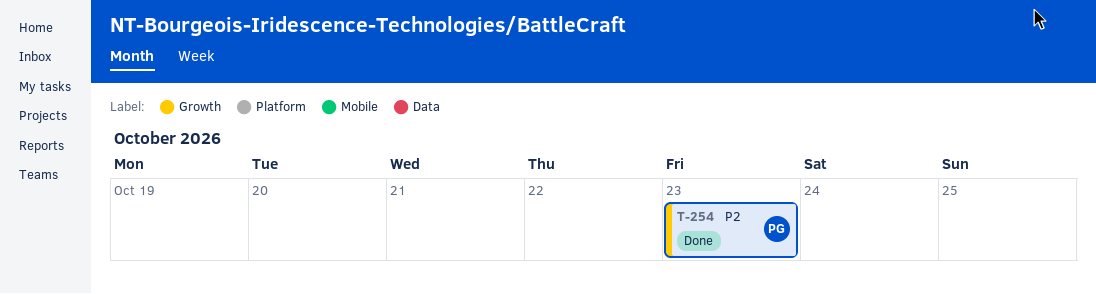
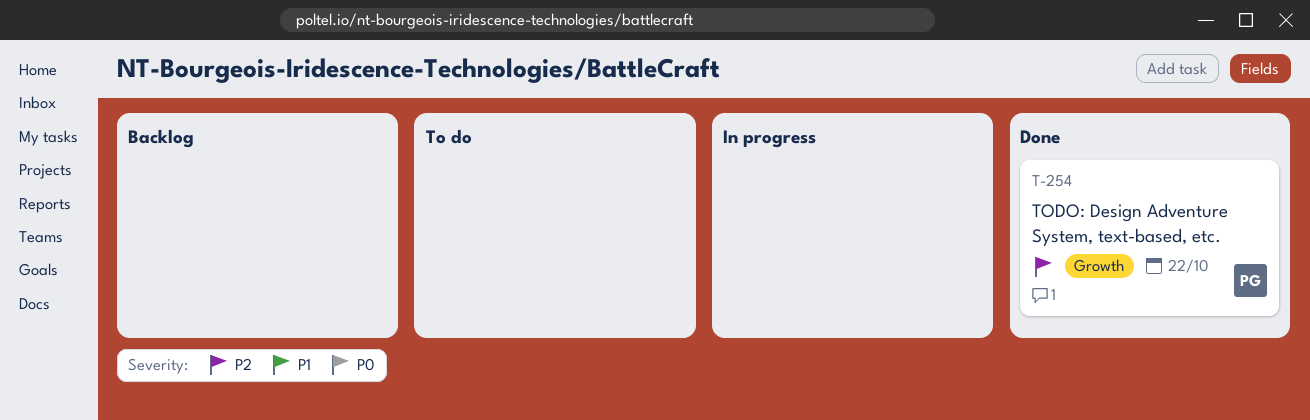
T-254, due: Oct 23 -> Oct 22

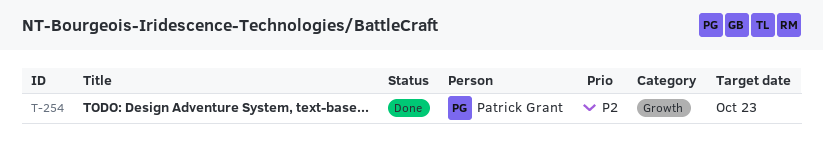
T-254, due: Oct 22 -> Oct 23

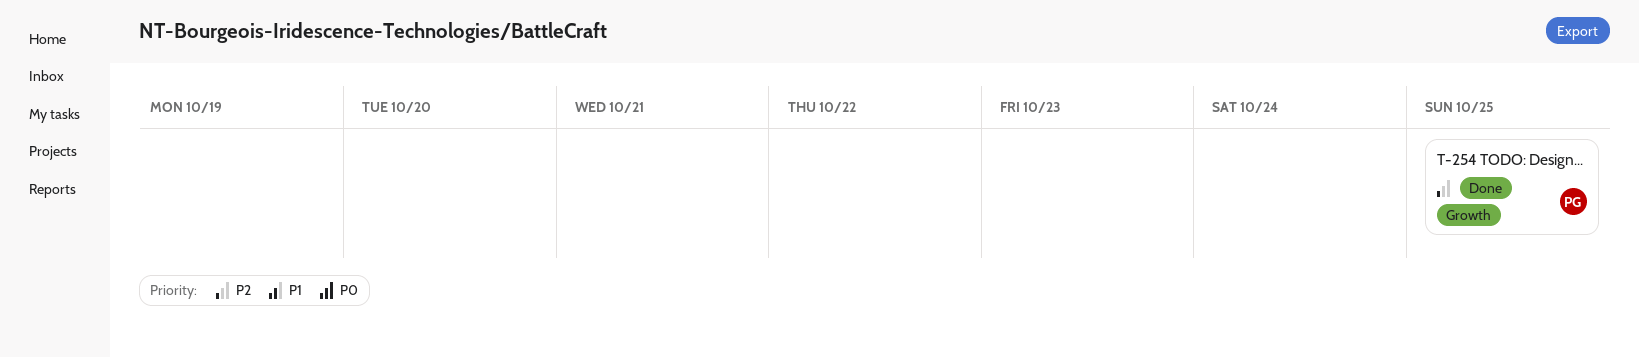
T-254, due: Oct 23 -> Oct 25

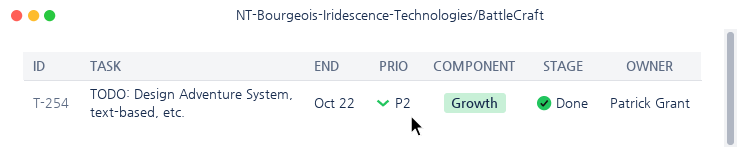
T-254, due: Oct 25 -> Oct 22

